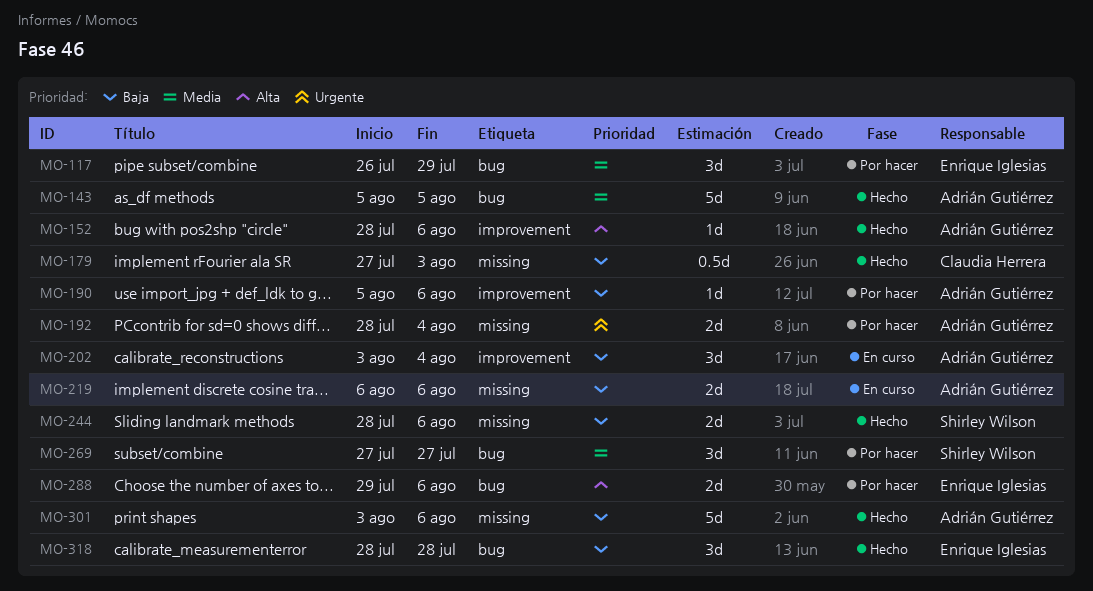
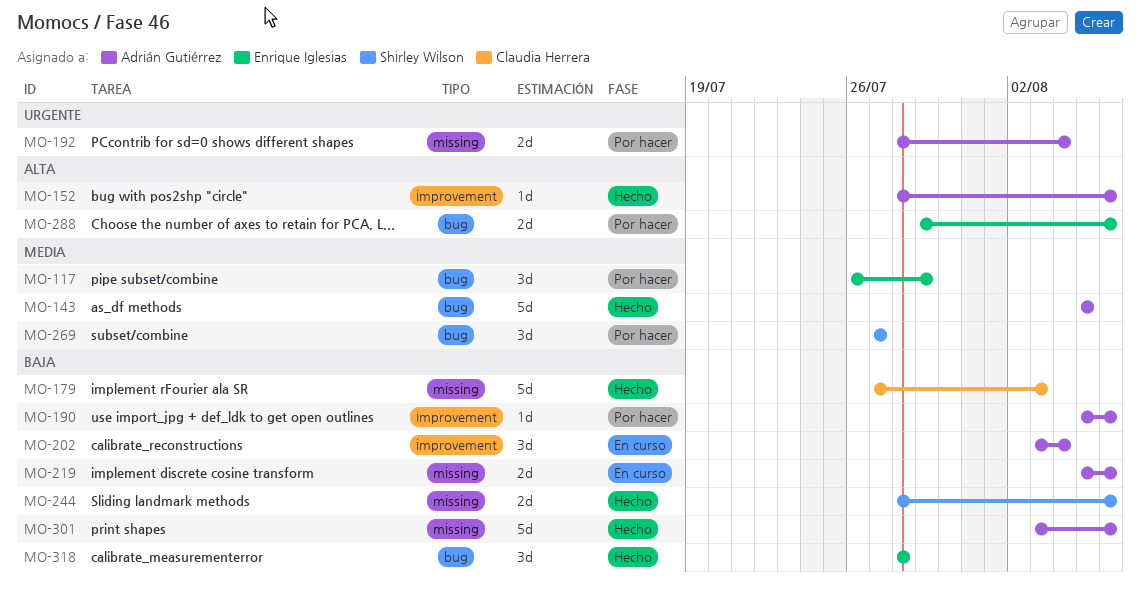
MO-179, estimate: 0.5d -> 5d
MO-219, start: Aug 6 -> Aug 5

